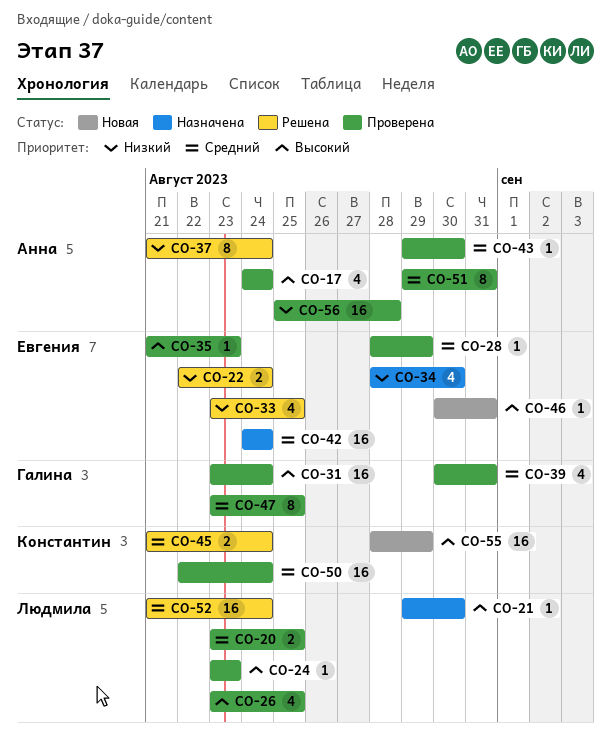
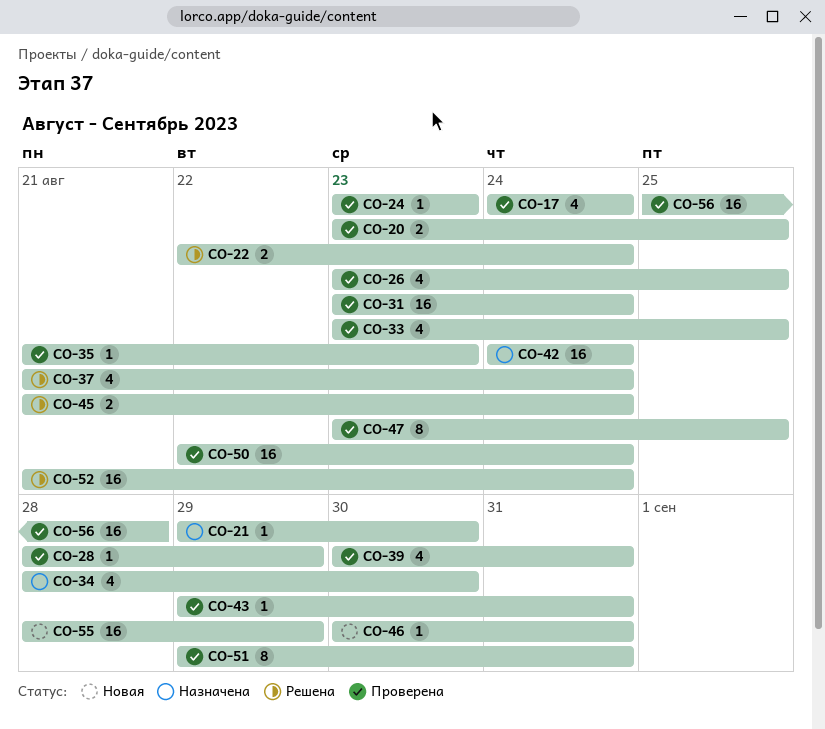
CO-33, status: Решена -> Проверена
CO-37, estimate: 8 -> 4
CO-43, due: Aug 30 -> Aug 31

